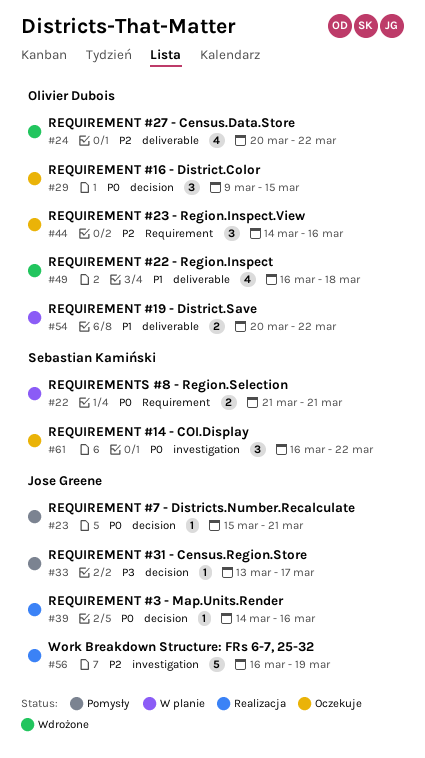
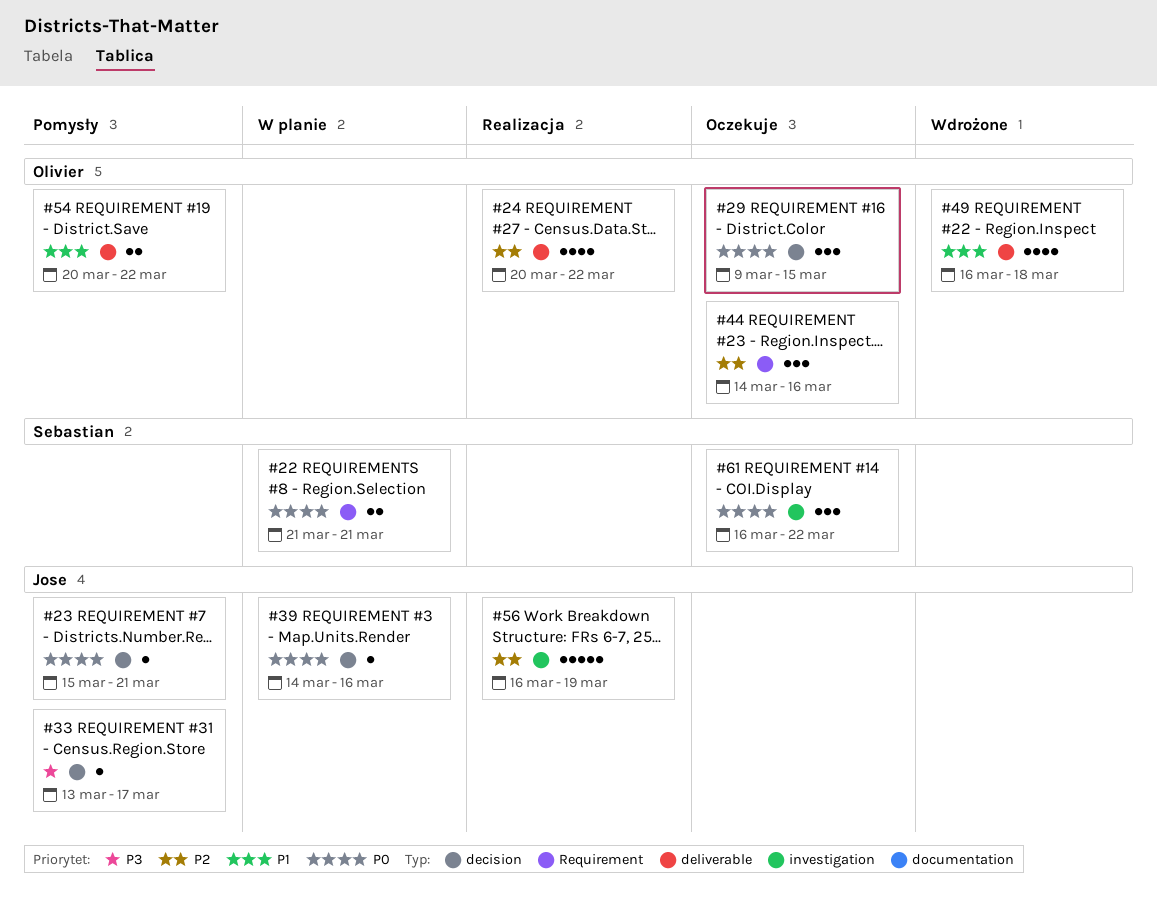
#24, status: Wdrożone -> Realizacja
#39, status: Realizacja -> W planie
#54, status: W planie -> Pomysły

